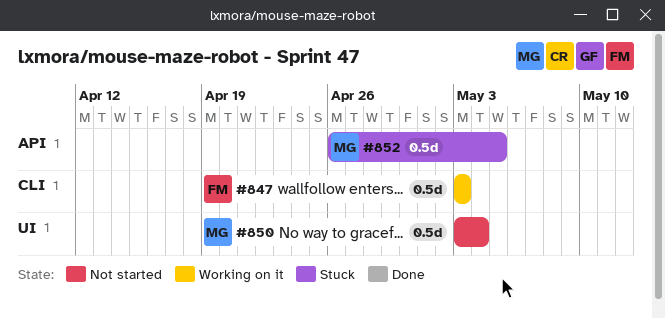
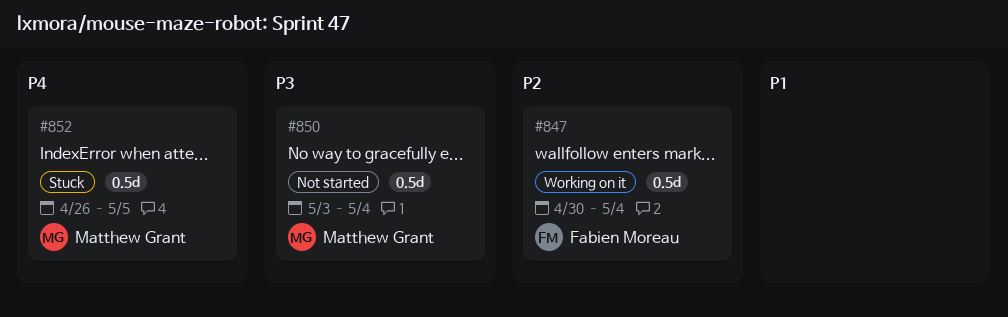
#847, start: May 3 -> Apr 30
#847, due: May 3 -> May 4

